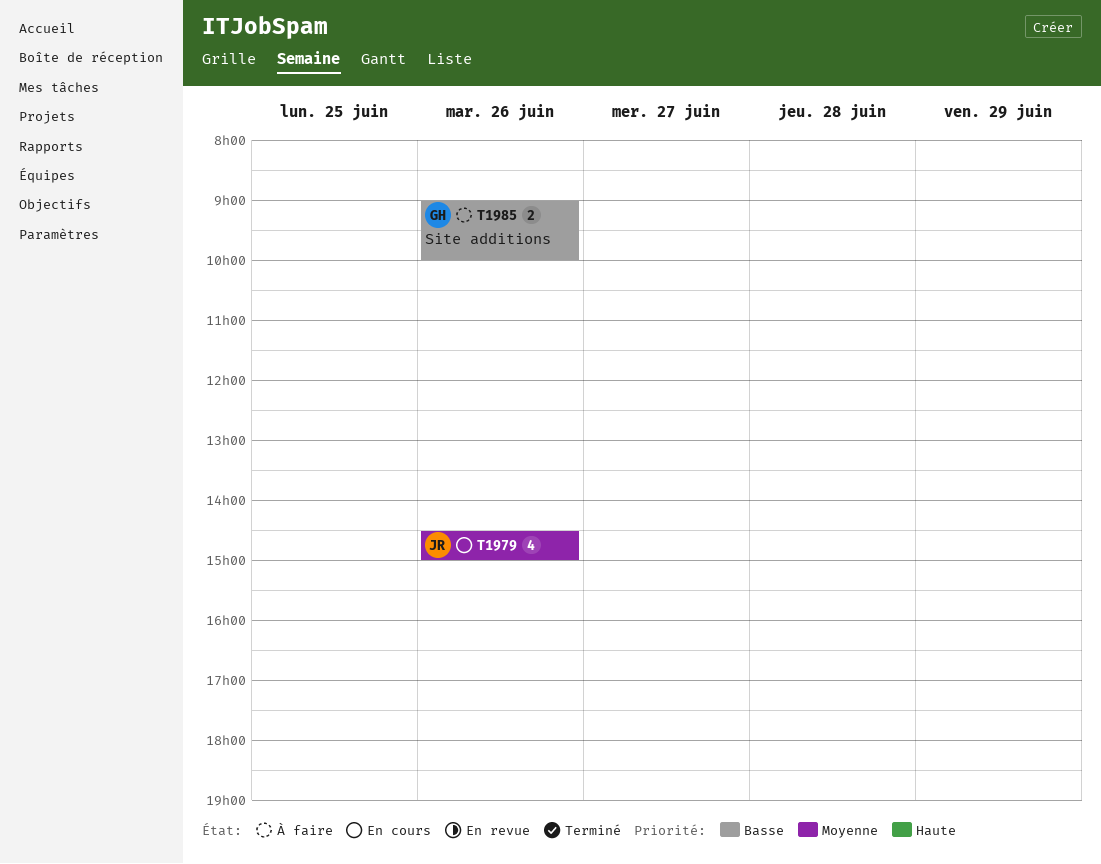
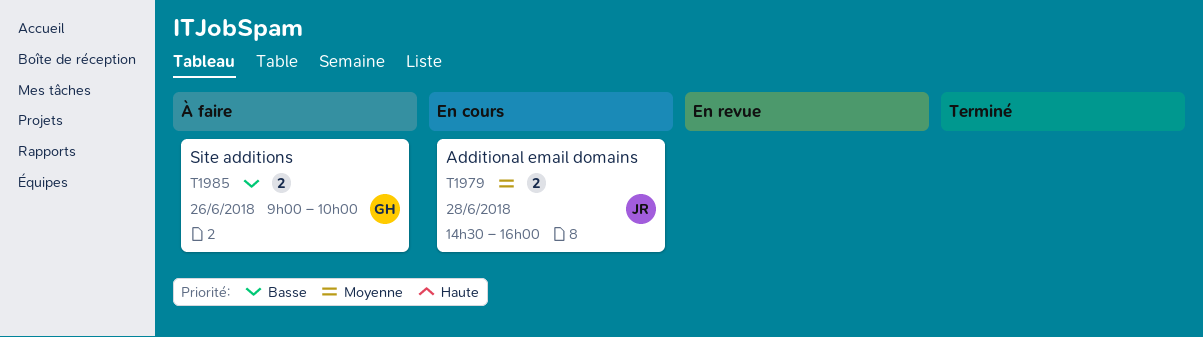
T1979, estimate: 4 -> 2
T1979, day: Jun 26 -> Jun 28
T1979, ends: 15:00 -> 16:00

